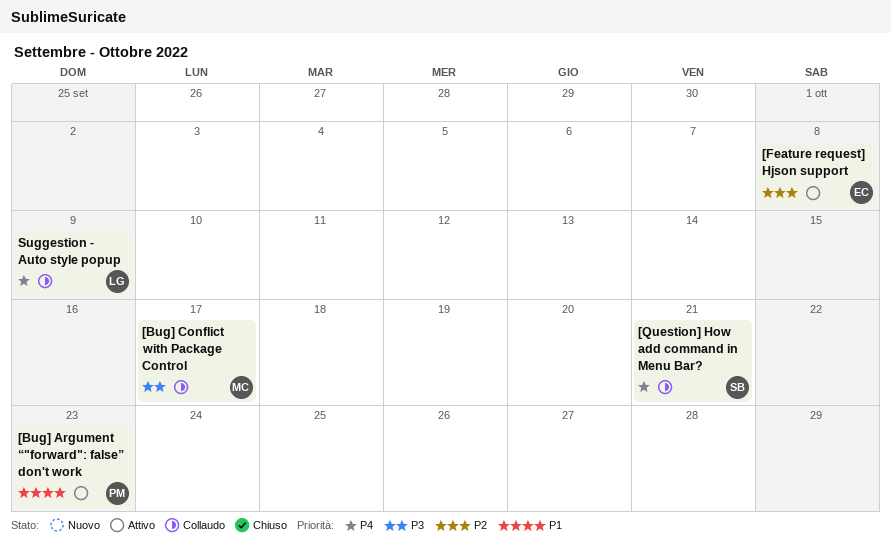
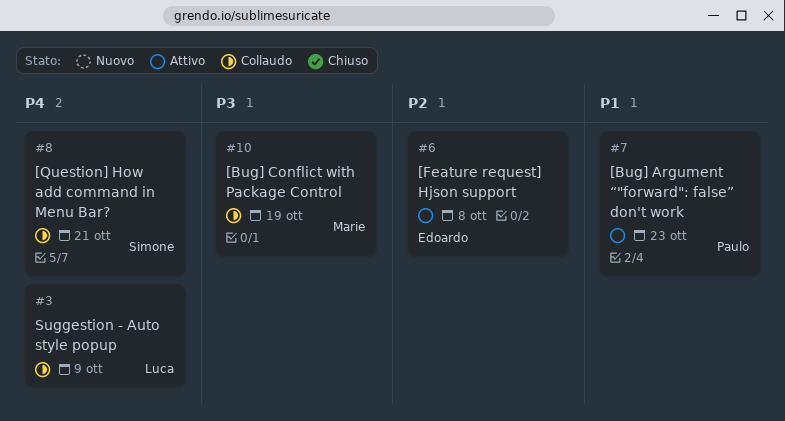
[Bug] Conflict with Package Control, due: Oct 17 -> Oct 19

